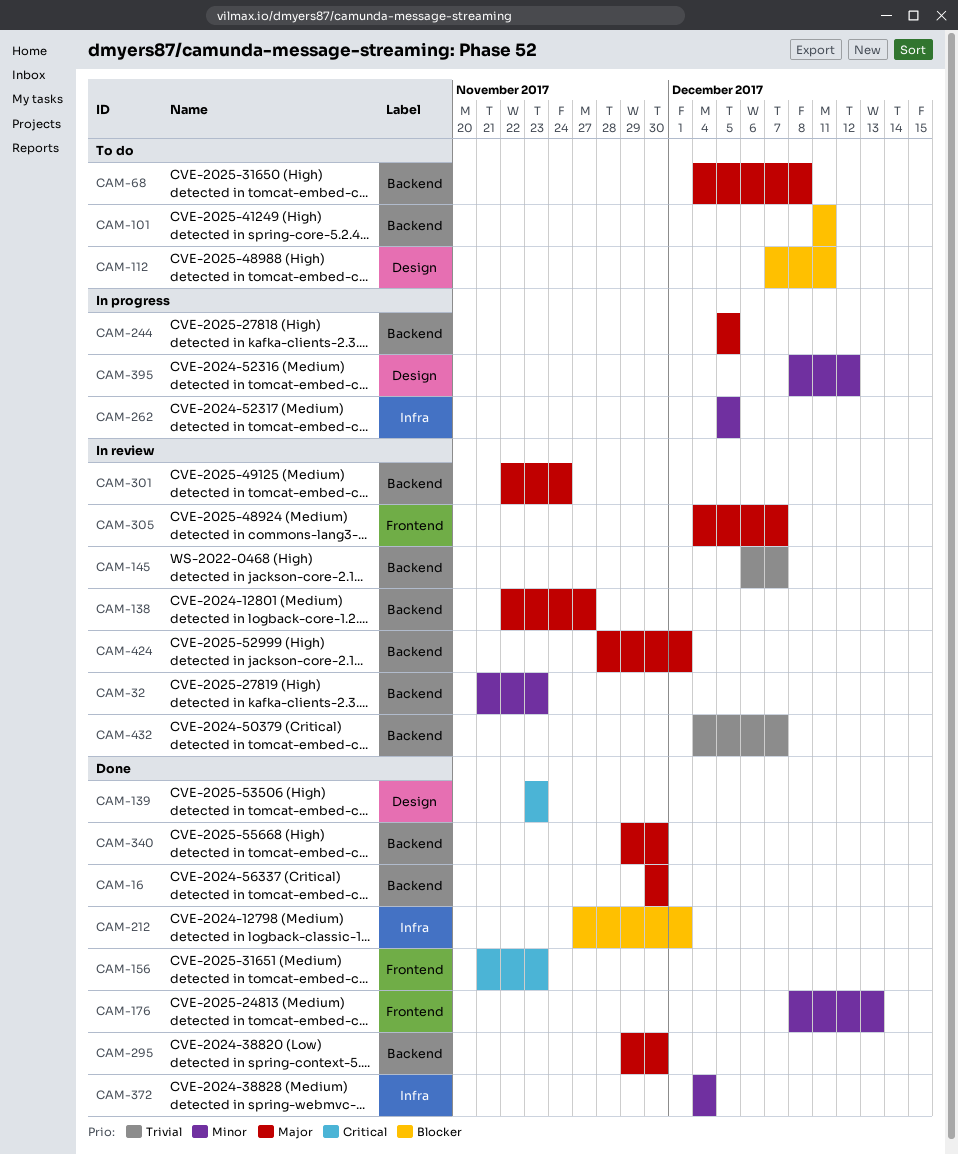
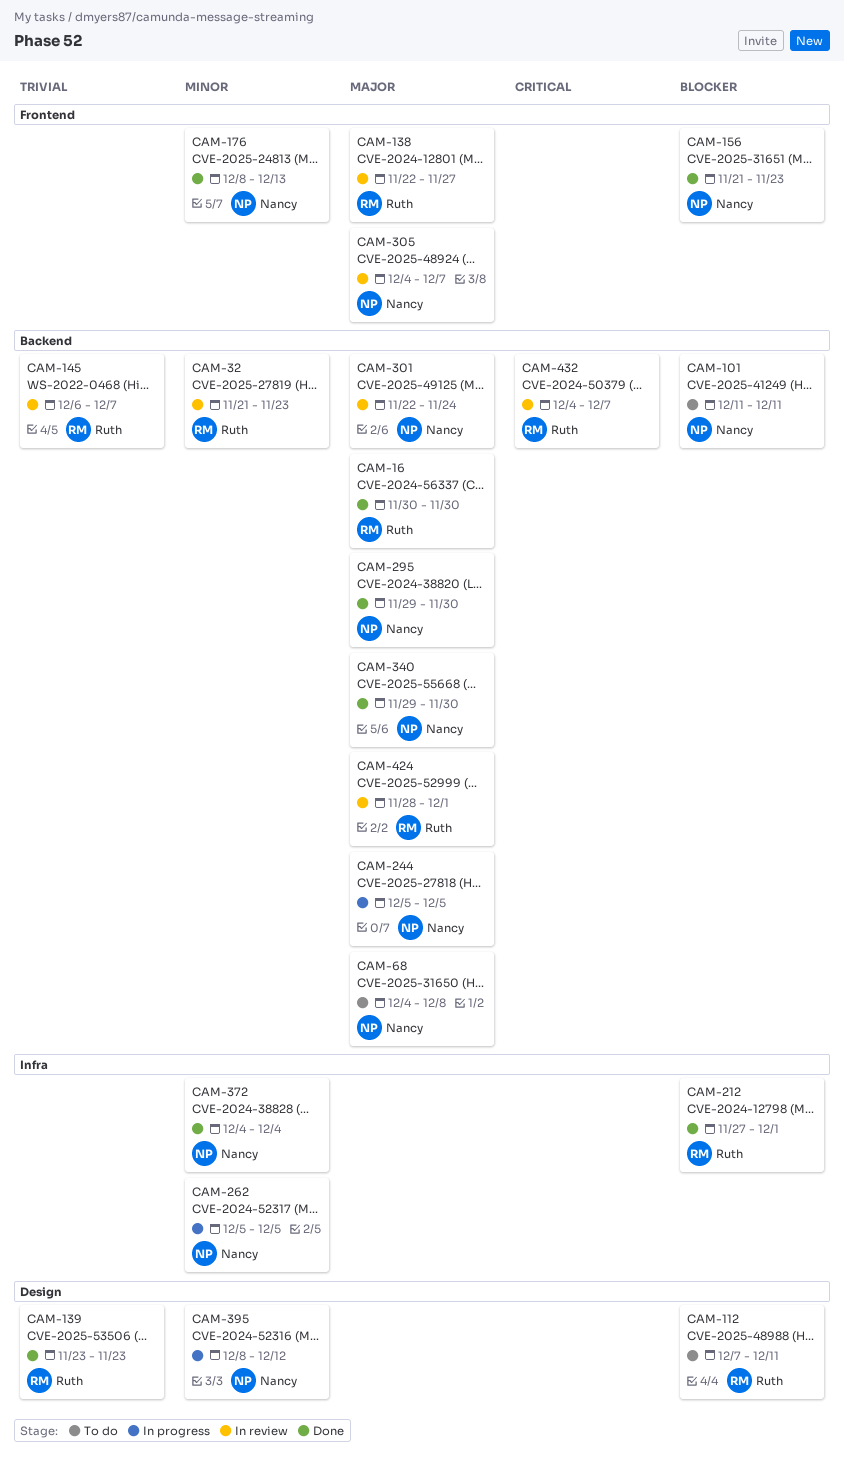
CAM-138, label: Backend -> Frontend
CAM-139, priority: Critical -> Trivial
CAM-156, priority: Critical -> Blocker
CAM-432, priority: Trivial -> Critical

